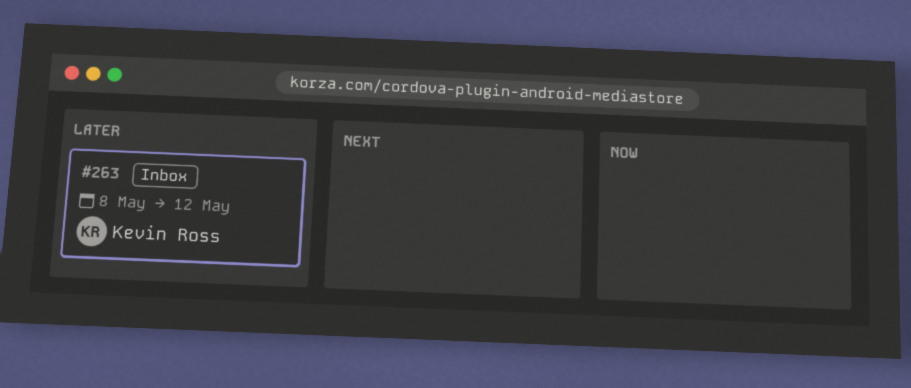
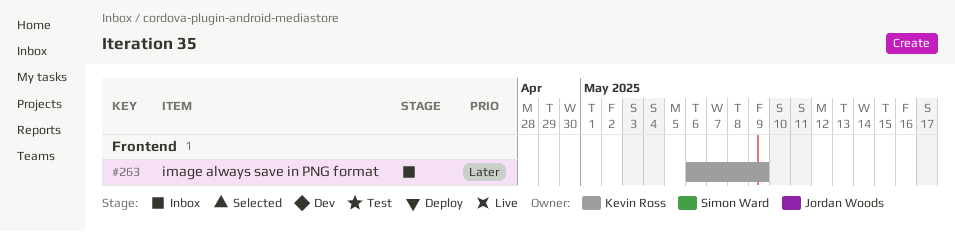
#263, start: May 8 -> May 6
#263, due: May 12 -> May 9

